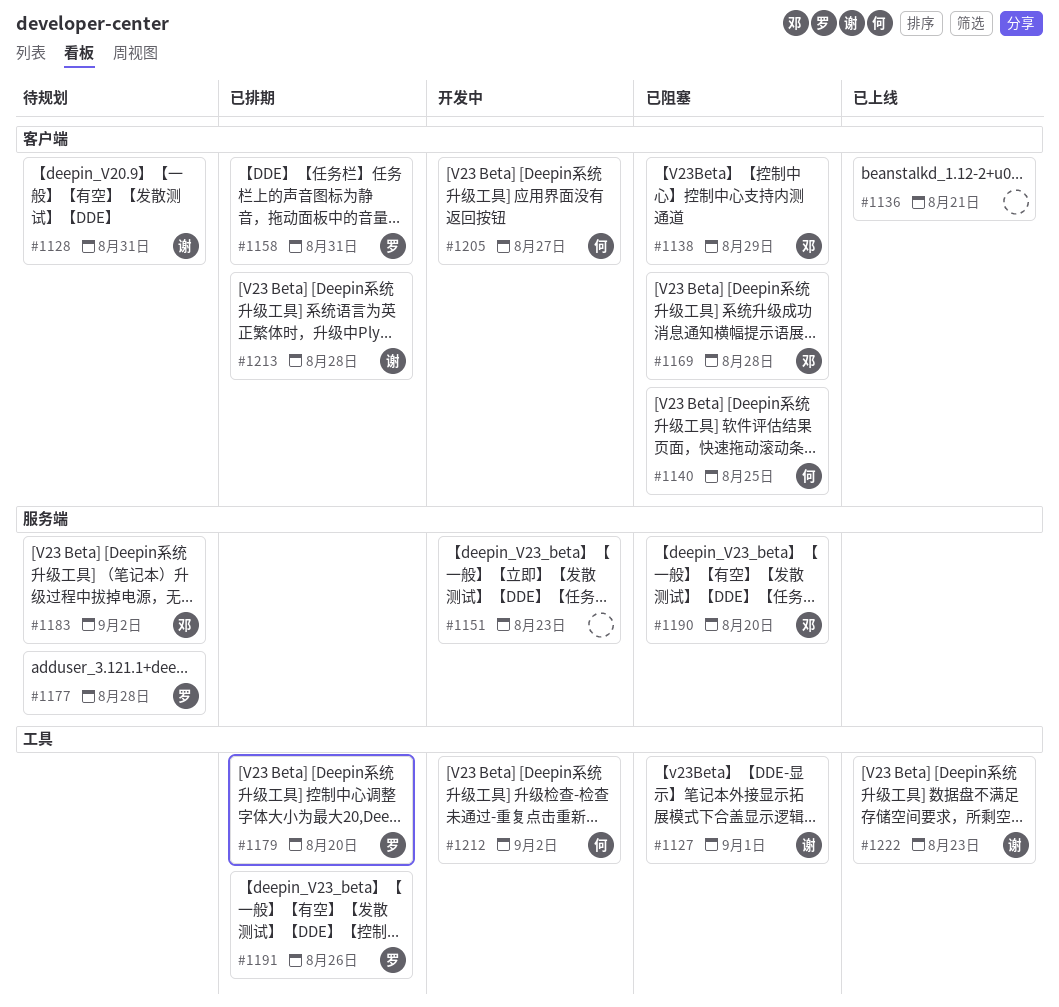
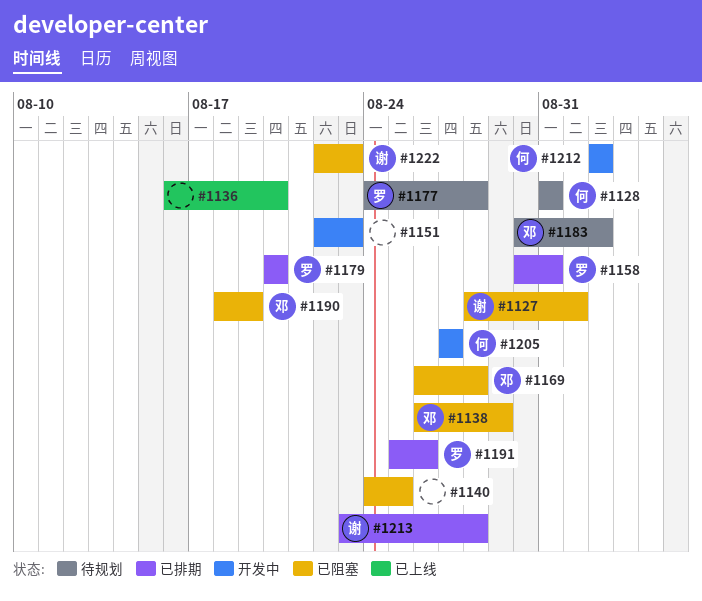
#1128, owner: 谢 -> 何
#1136, due: Aug 21 -> Aug 20
#1140, owner: 何 -> none
#1190, due: Aug 20 -> Aug 19
#1222, status: 已上线 -> 已阻塞

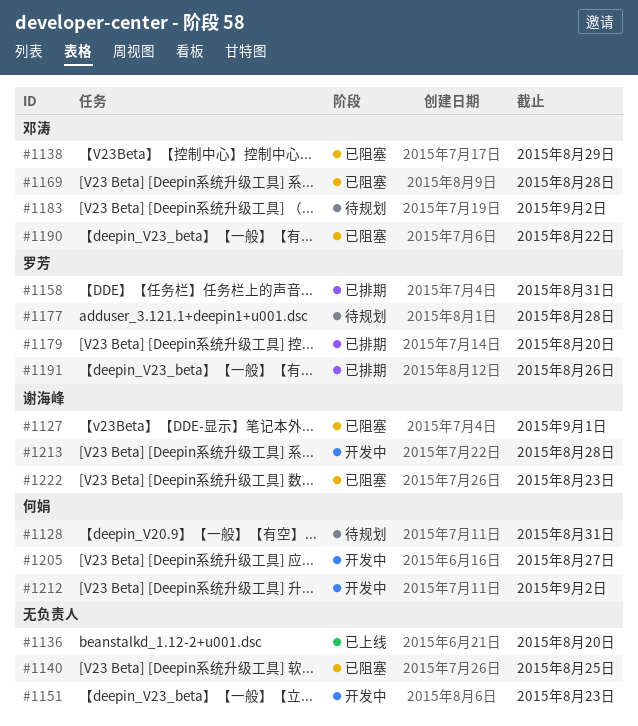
#1190, due: Aug 19 -> Aug 22
#1213, status: 已排期 -> 开发中

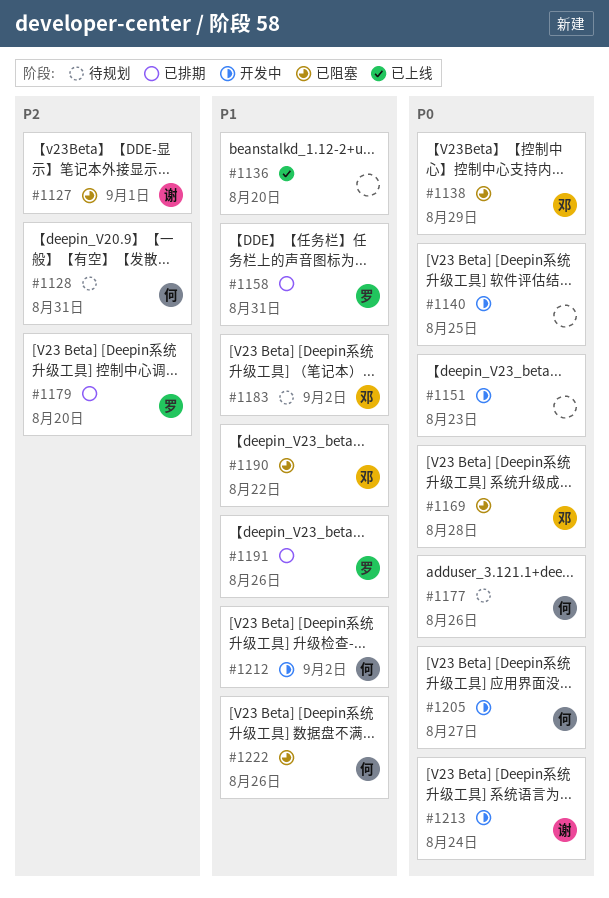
#1140, status: 已阻塞 -> 开发中
#1177, owner: 罗芳 -> 何娟
#1177, due: Aug 28 -> Aug 26
#1213, due: Aug 28 -> Aug 24
#1222, owner: 谢海峰 -> 何娟
#1222, due: Aug 23 -> Aug 26

